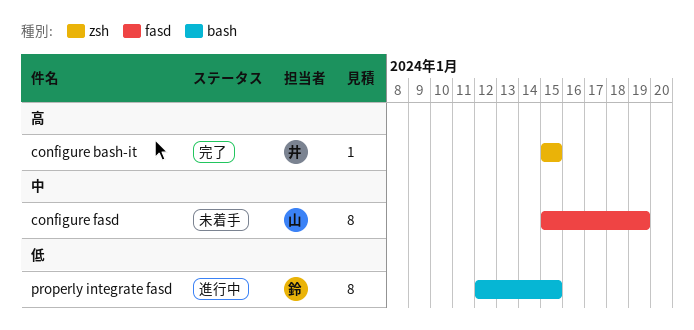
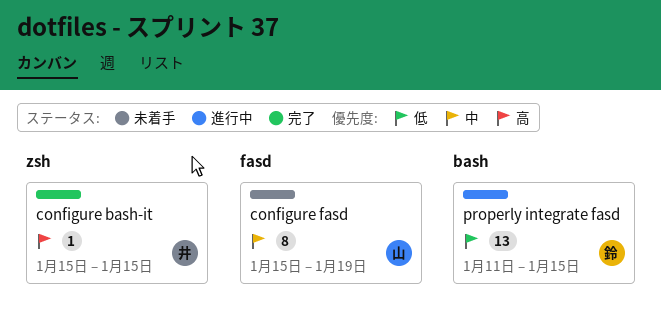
properly integrate fasd, estimate: 8 -> 13
properly integrate fasd, start: Jan 12 -> Jan 11

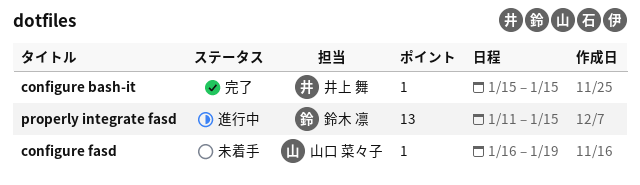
configure fasd, estimate: 8 -> 1
configure fasd, start: Jan 15 -> Jan 16

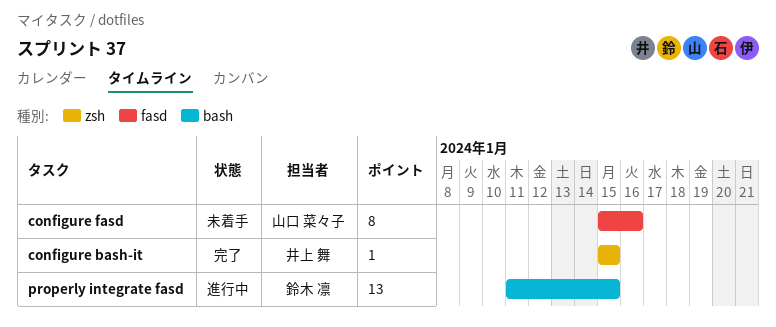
configure fasd, estimate: 1 -> 8
configure fasd, start: Jan 16 -> Jan 15
configure fasd, due: Jan 19 -> Jan 16

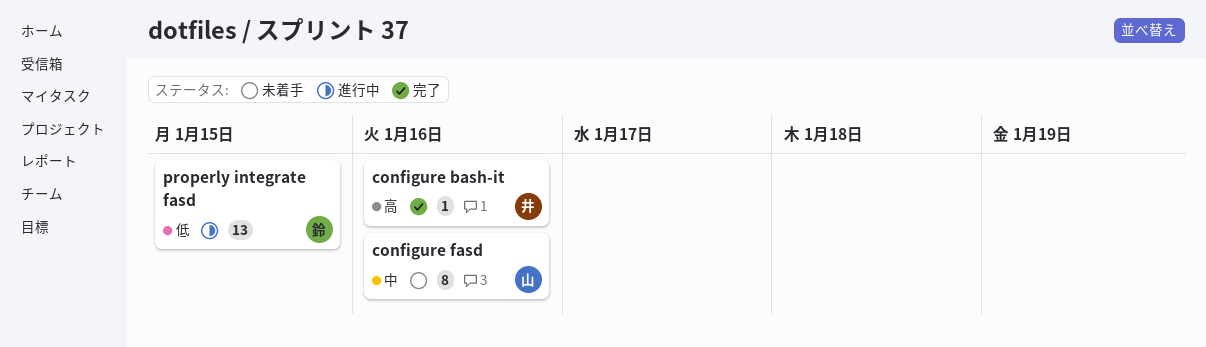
configure bash-it, due: Jan 15 -> Jan 16

